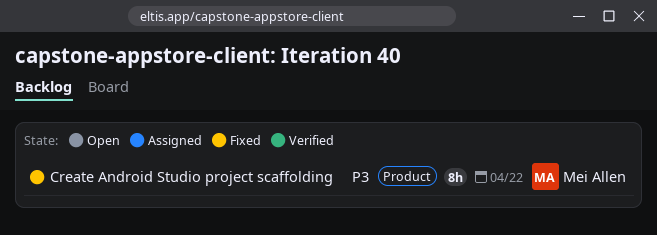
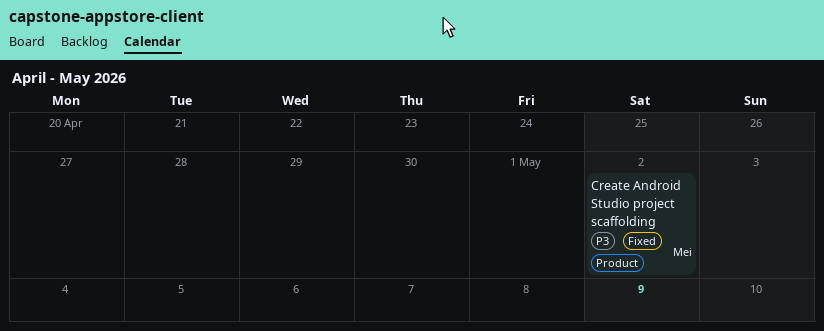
Create Android Studio project scaffolding, due: Apr 22 -> May 2

